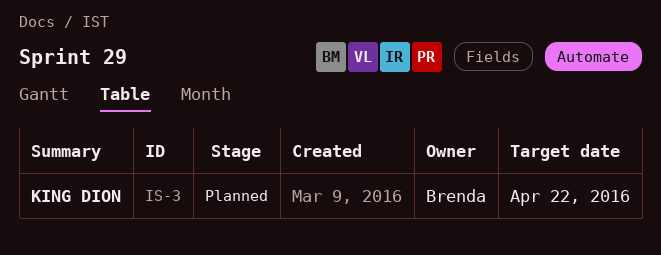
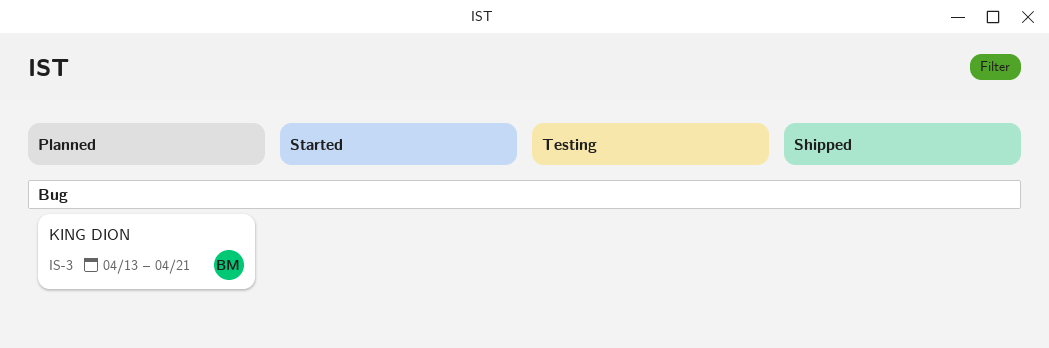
IS-3, due: Apr 22 -> Apr 21

